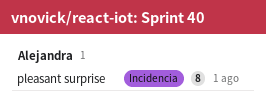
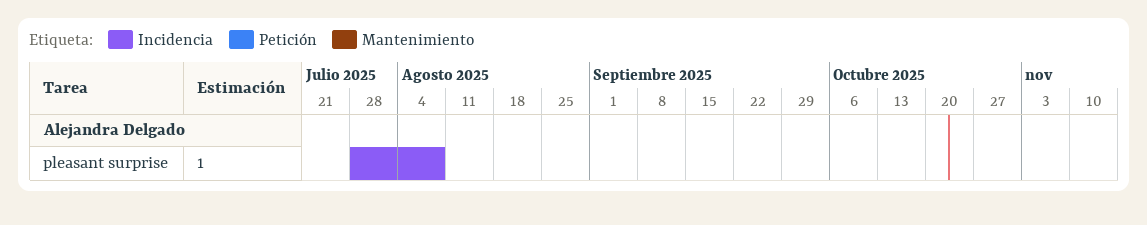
pleasant surprise, estimate: 8 -> 1
pleasant surprise, due: Aug 1 -> Aug 8

